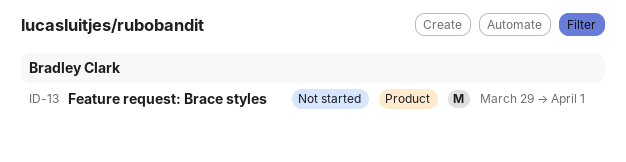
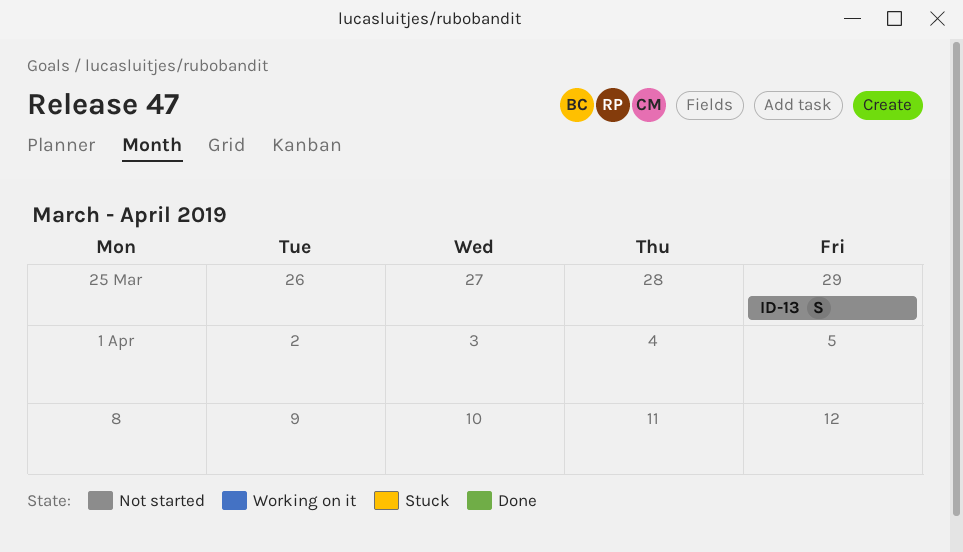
ID-13, estimate: M -> S
ID-13, due: Apr 1 -> Mar 29

